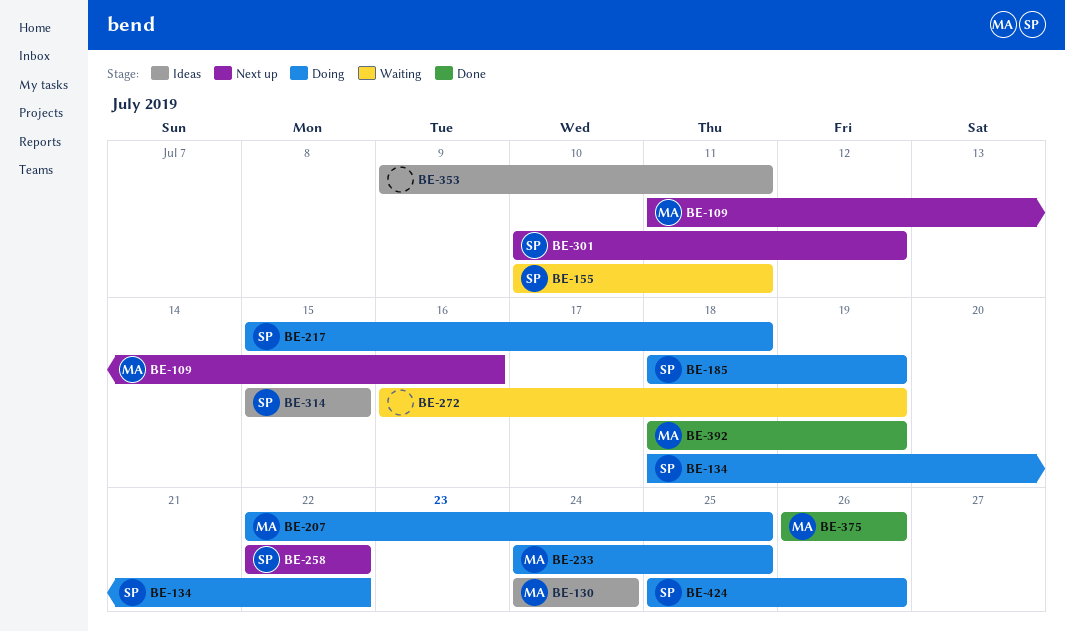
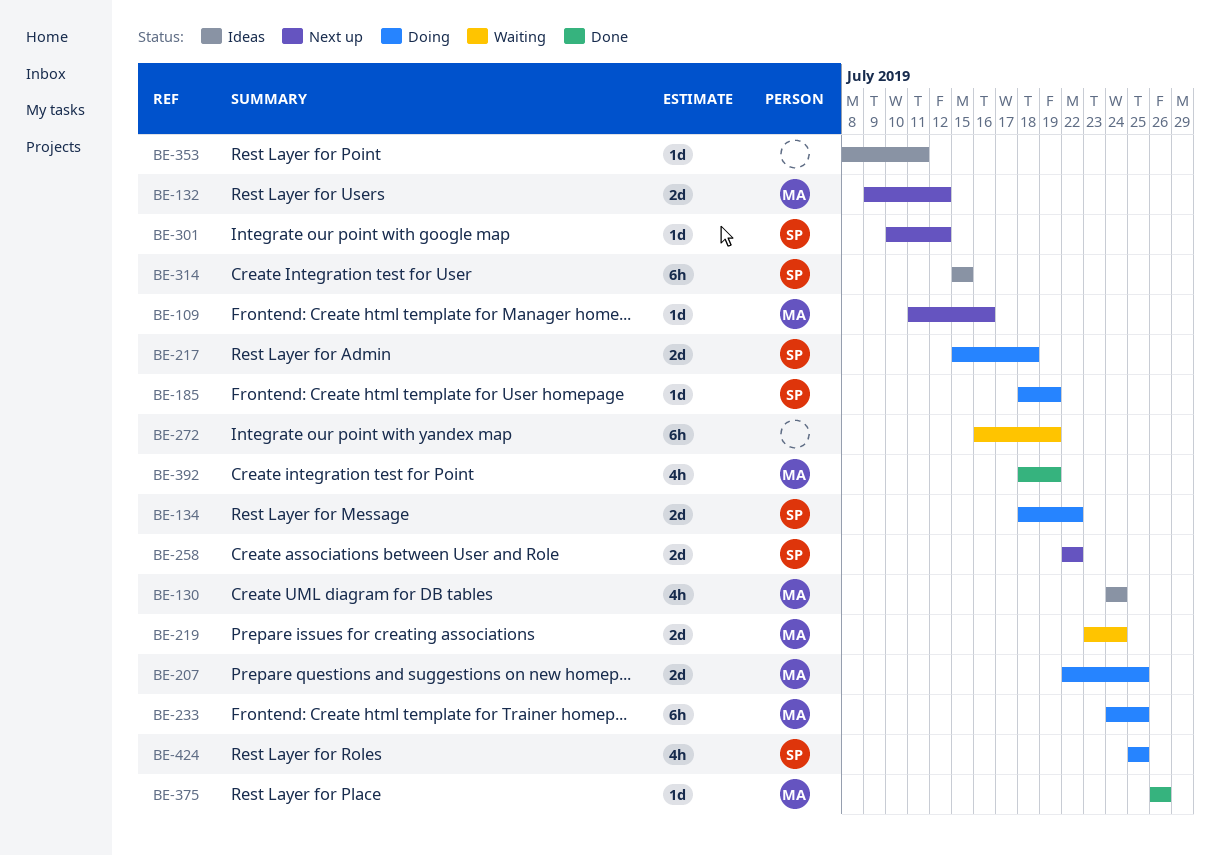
BE-132: none -> present
BE-155: present -> none
BE-219: none -> present
BE-353, start: Jul 9 -> Jul 8
BE-424, due: Jul 26 -> Jul 25

